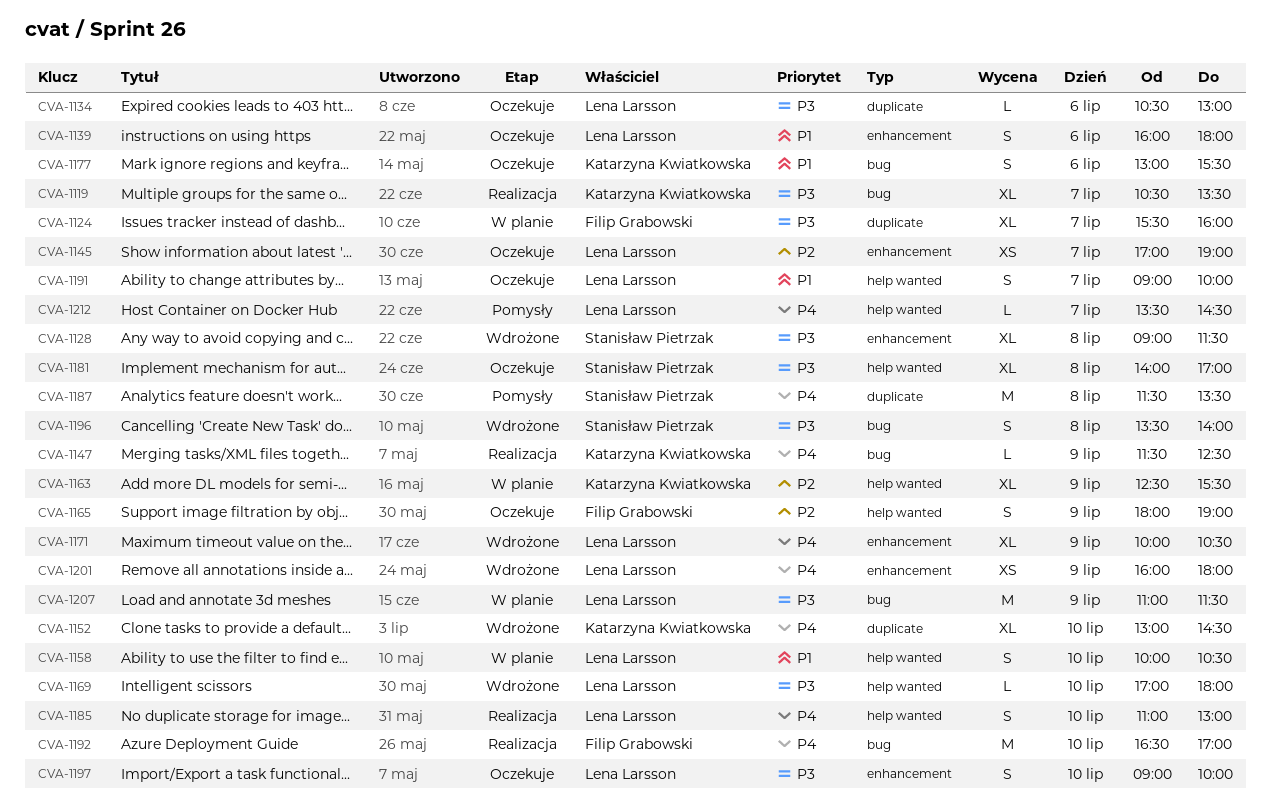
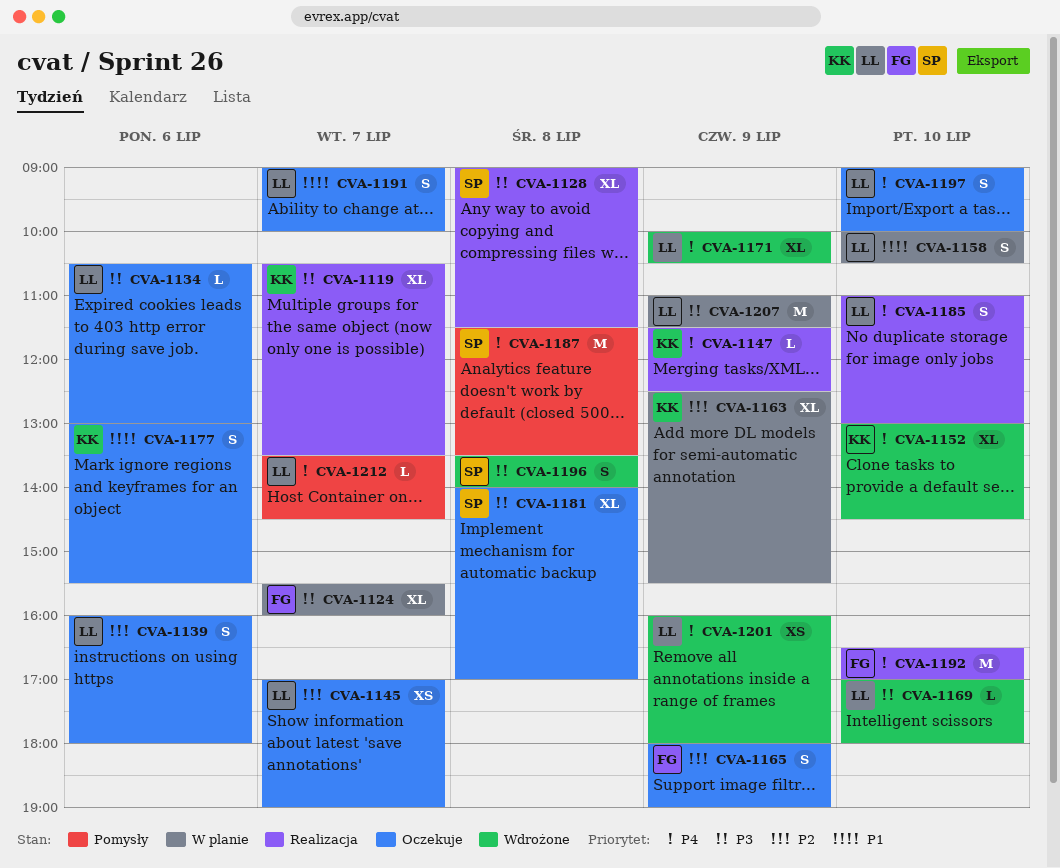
CVA-1128, status: Wdrożone -> Realizacja
CVA-1139, priority: P1 -> P2
CVA-1197, priority: P3 -> P4

